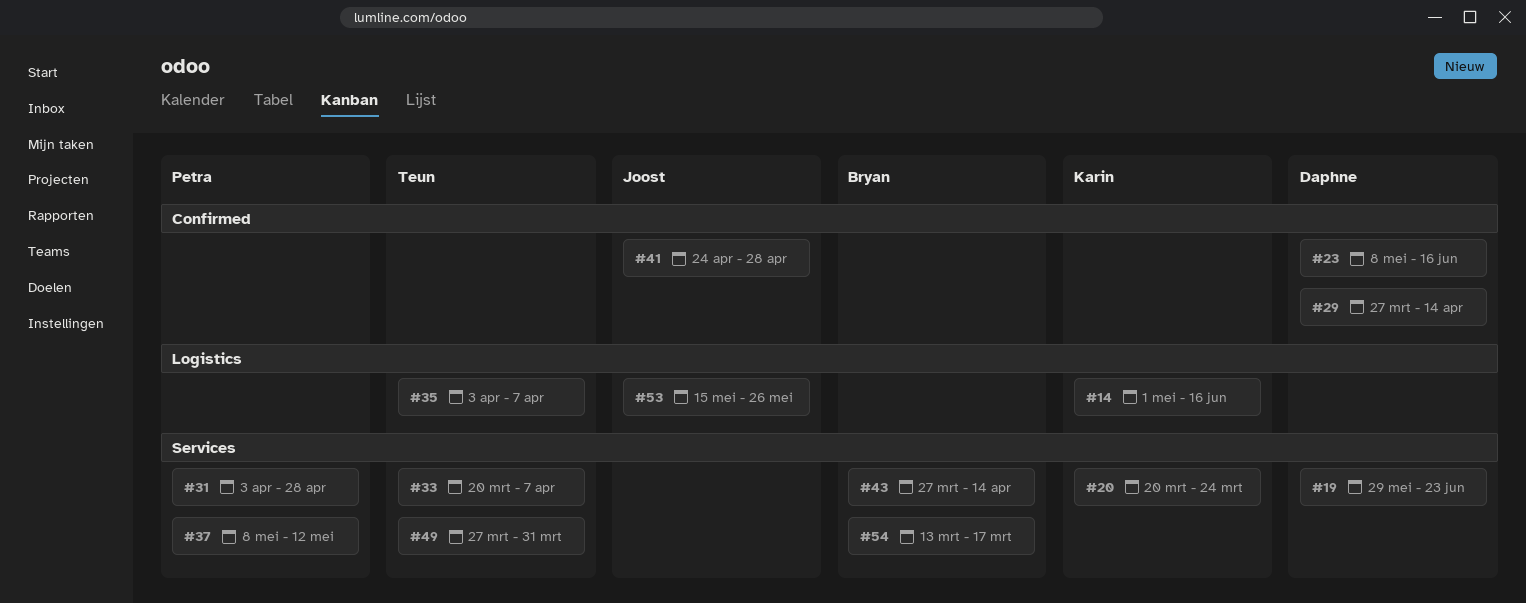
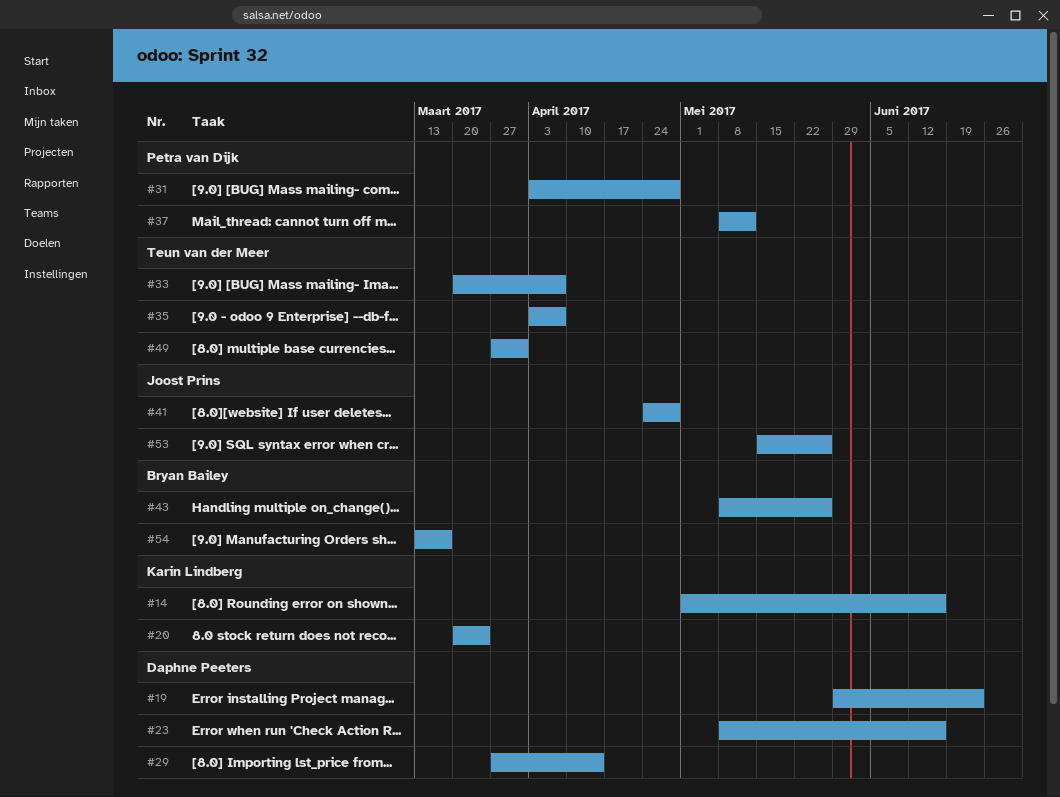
#43, start: Mar 27 -> May 8
#43, due: Apr 14 -> May 26

